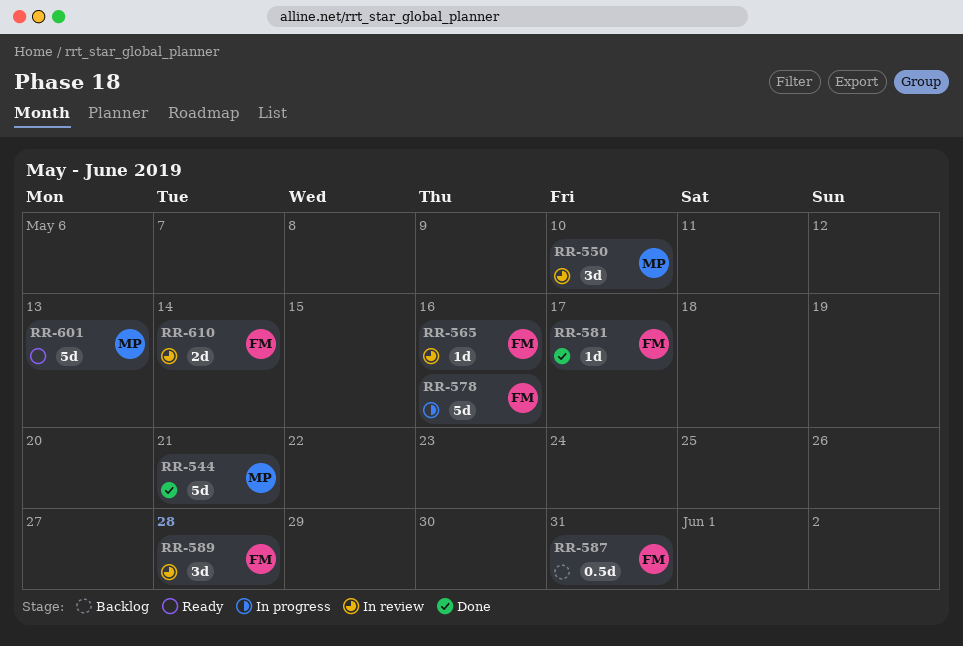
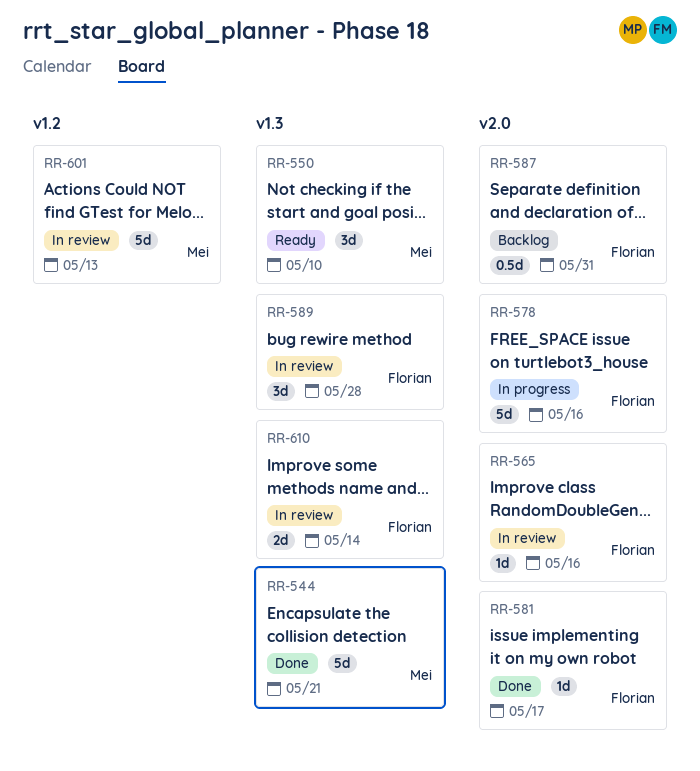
RR-550, status: In review -> Ready
RR-601, status: Ready -> In review

